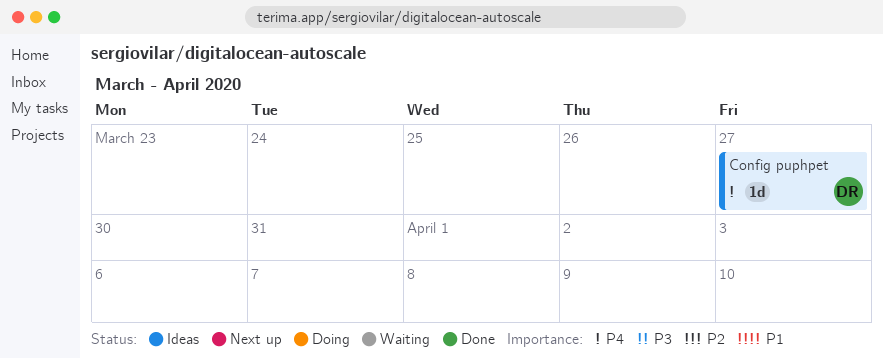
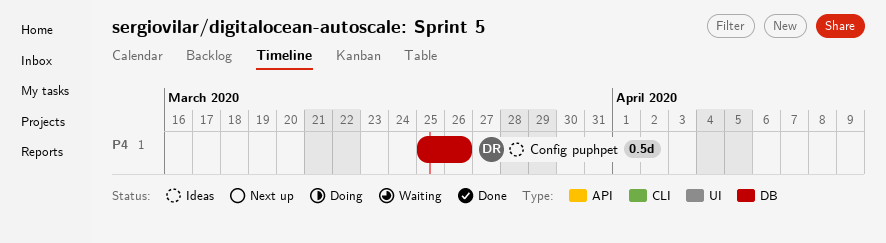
Config puphpet, estimate: 1d -> 0.5d
Config puphpet, due: Mar 27 -> Mar 26

